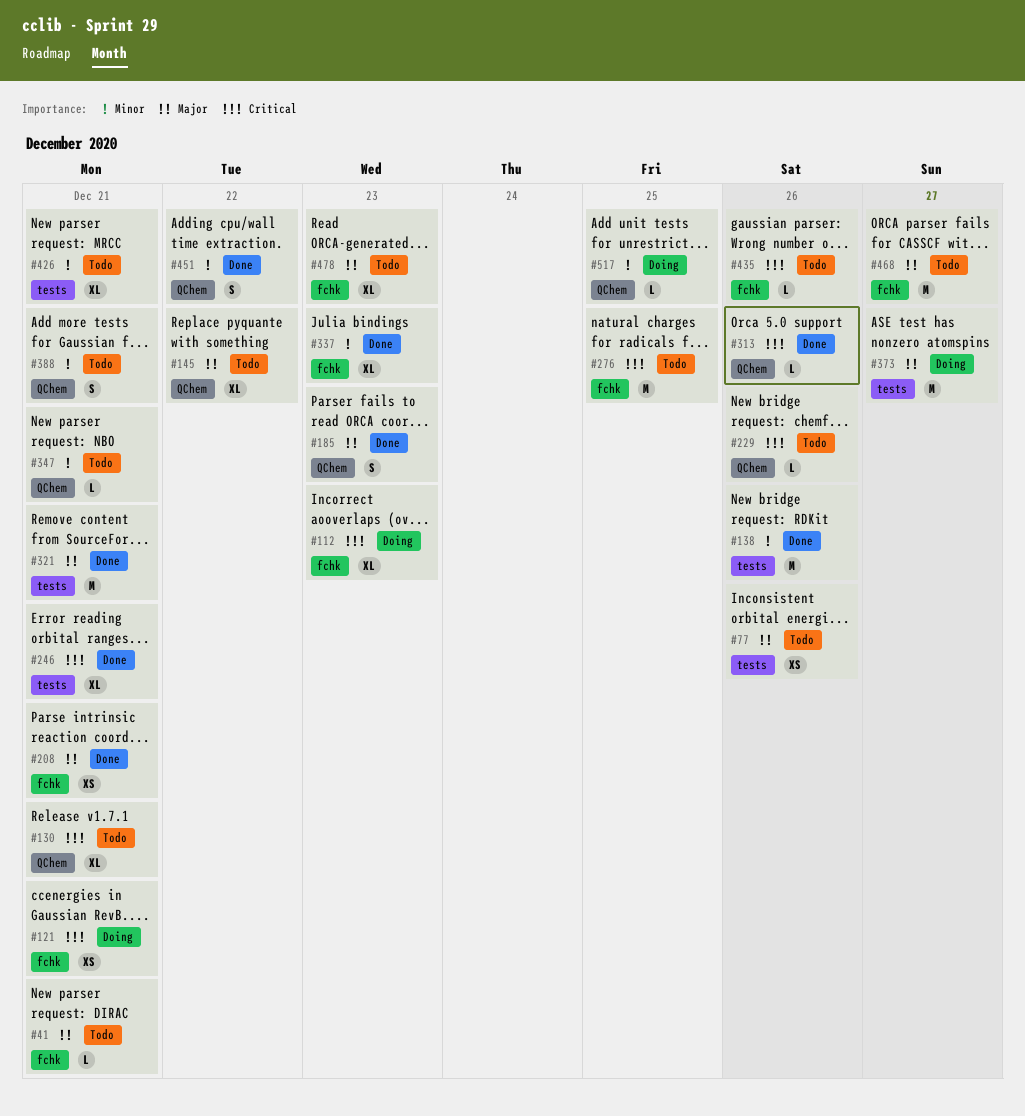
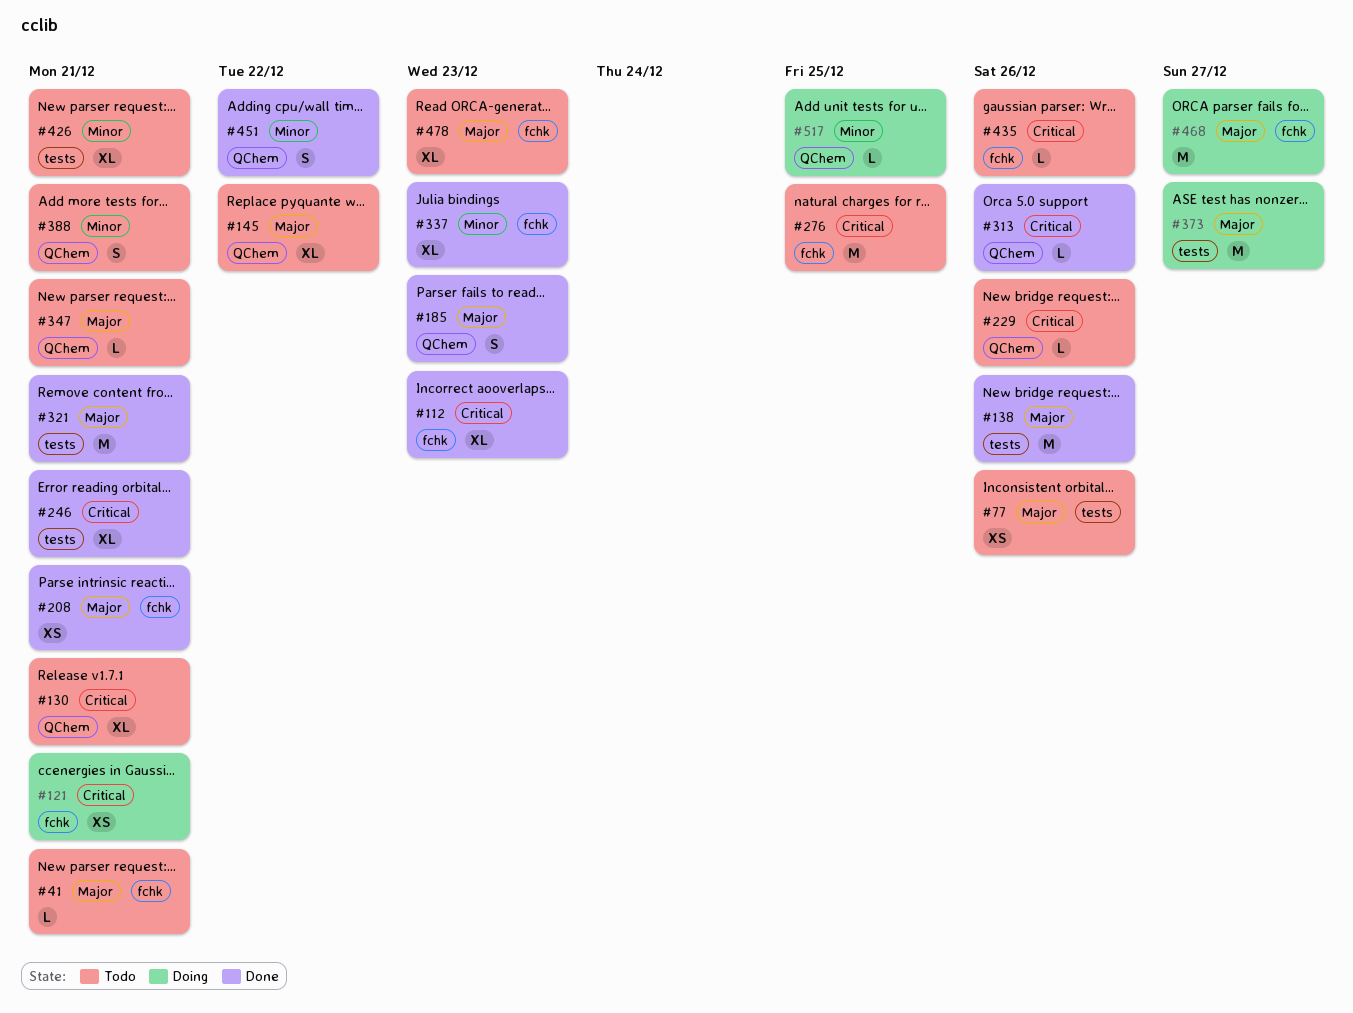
#112, status: Doing -> Done
#138, priority: Minor -> Major
#347, priority: Minor -> Major
#468, status: Todo -> Doing

